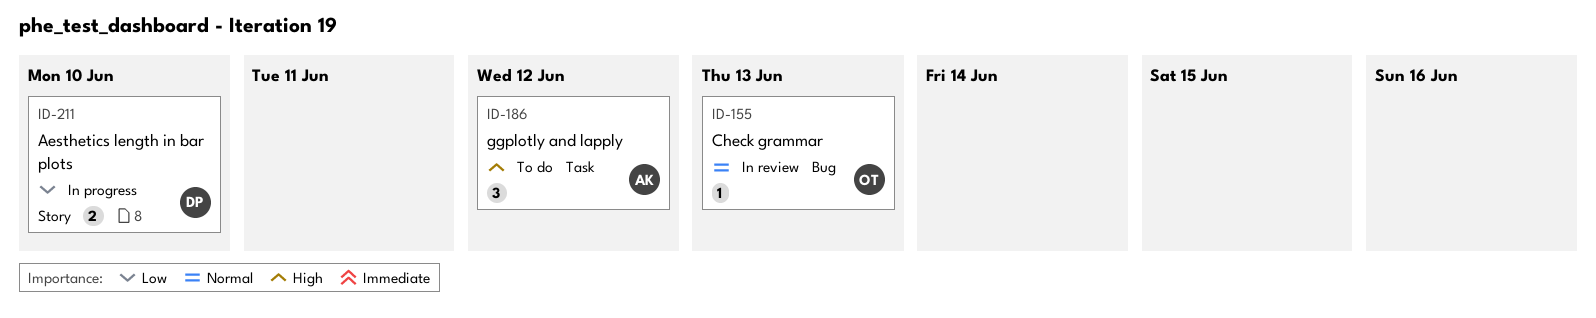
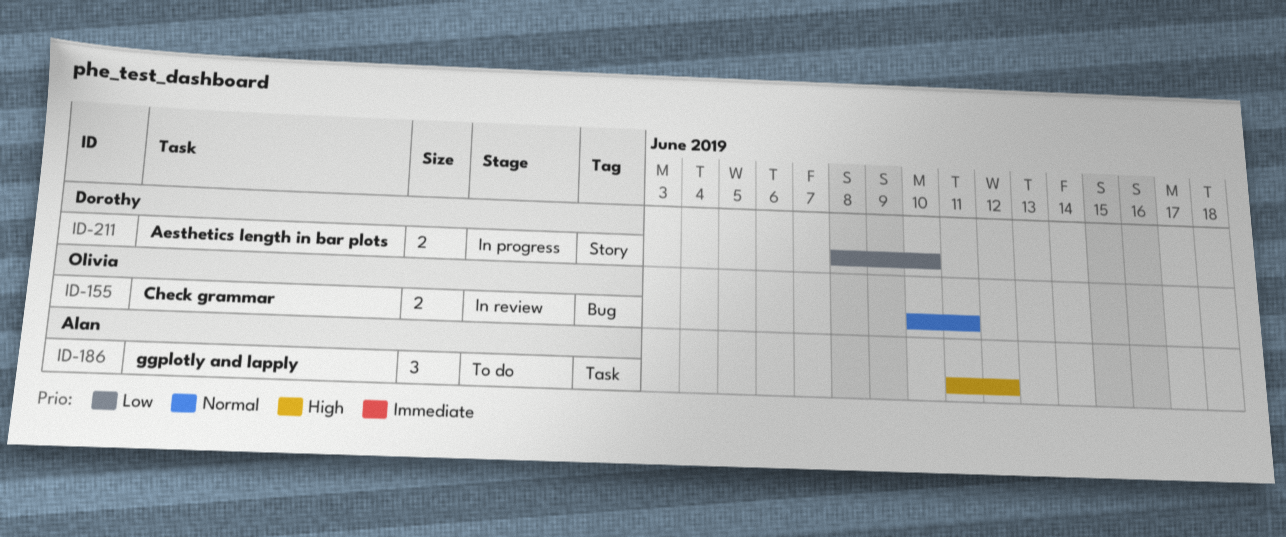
ID-155, estimate: 1 -> 2
ID-155, due: Jun 13 -> Jun 11

